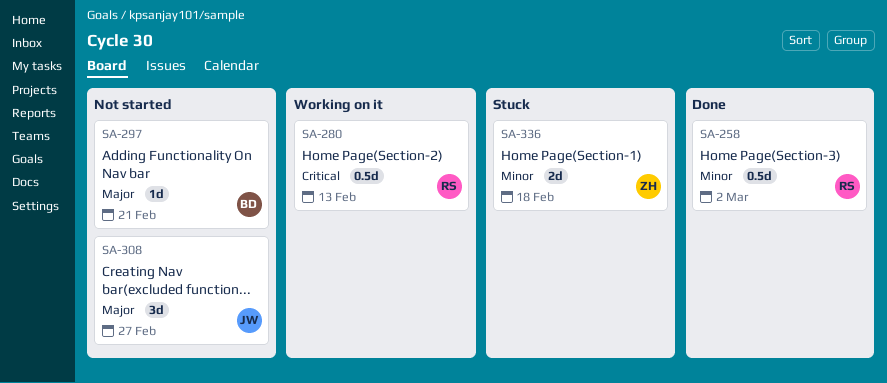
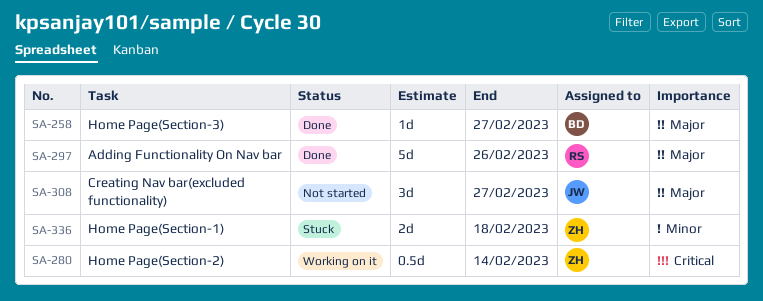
SA-258, owner: RS -> BD
SA-258, priority: Minor -> Major
SA-258, estimate: 0.5d -> 1d
SA-258, due: Mar 2 -> Feb 27
SA-280, owner: RS -> ZH
SA-280, due: Feb 13 -> Feb 14
SA-297, status: Not started -> Done
SA-297, owner: BD -> RS
SA-297, estimate: 1d -> 5d
SA-297, due: Feb 21 -> Feb 26

